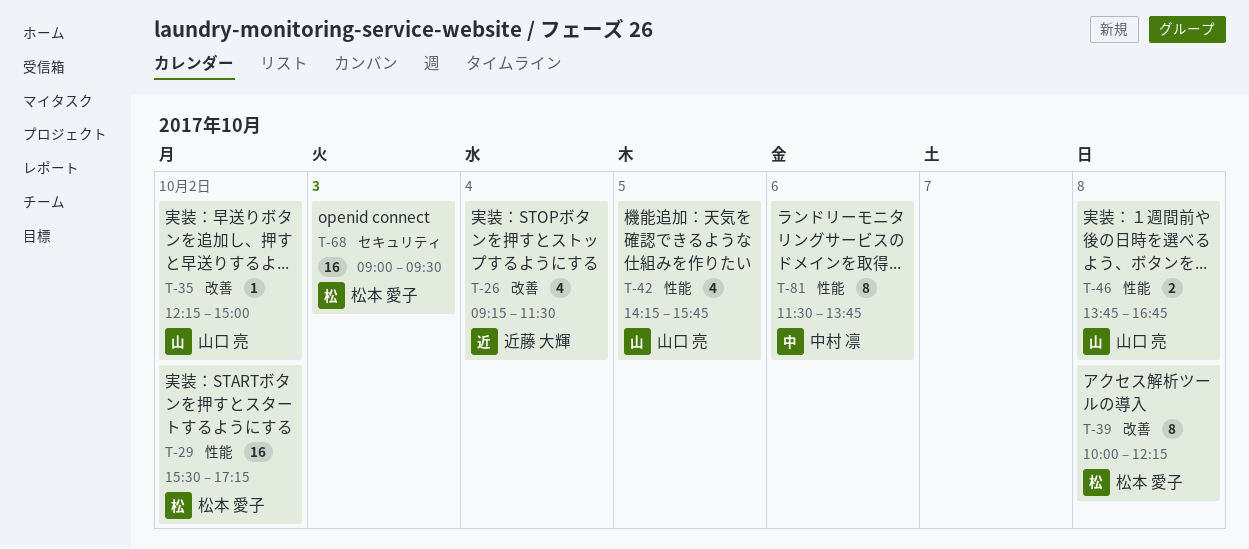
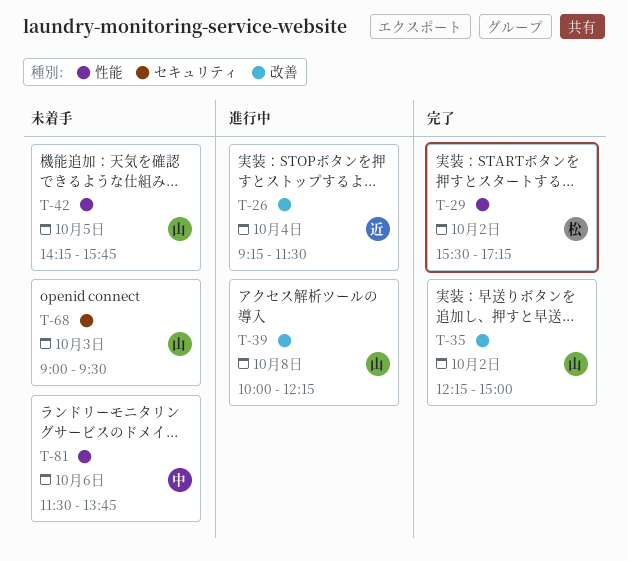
T-39, owner: 松本 愛子 -> 山口 亮
T-46: present -> none
T-68, owner: 松本 愛子 -> 山口 亮

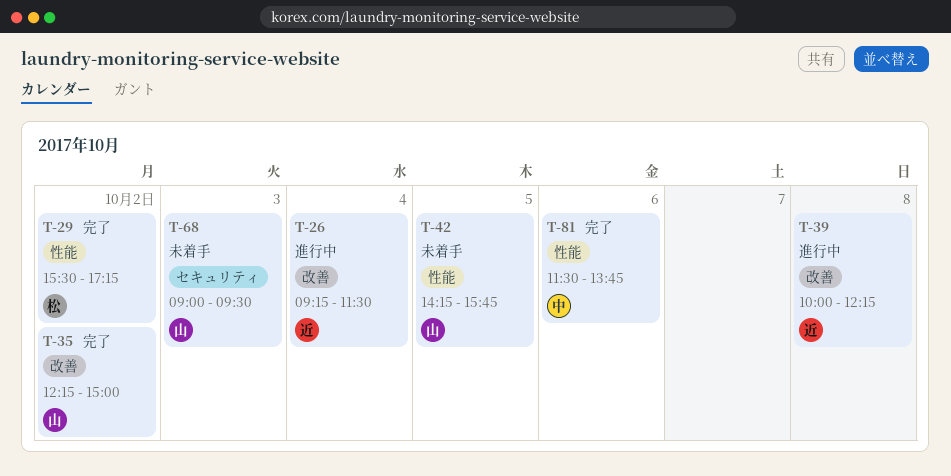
T-39, owner: 山 -> 近
T-81, status: 未着手 -> 完了

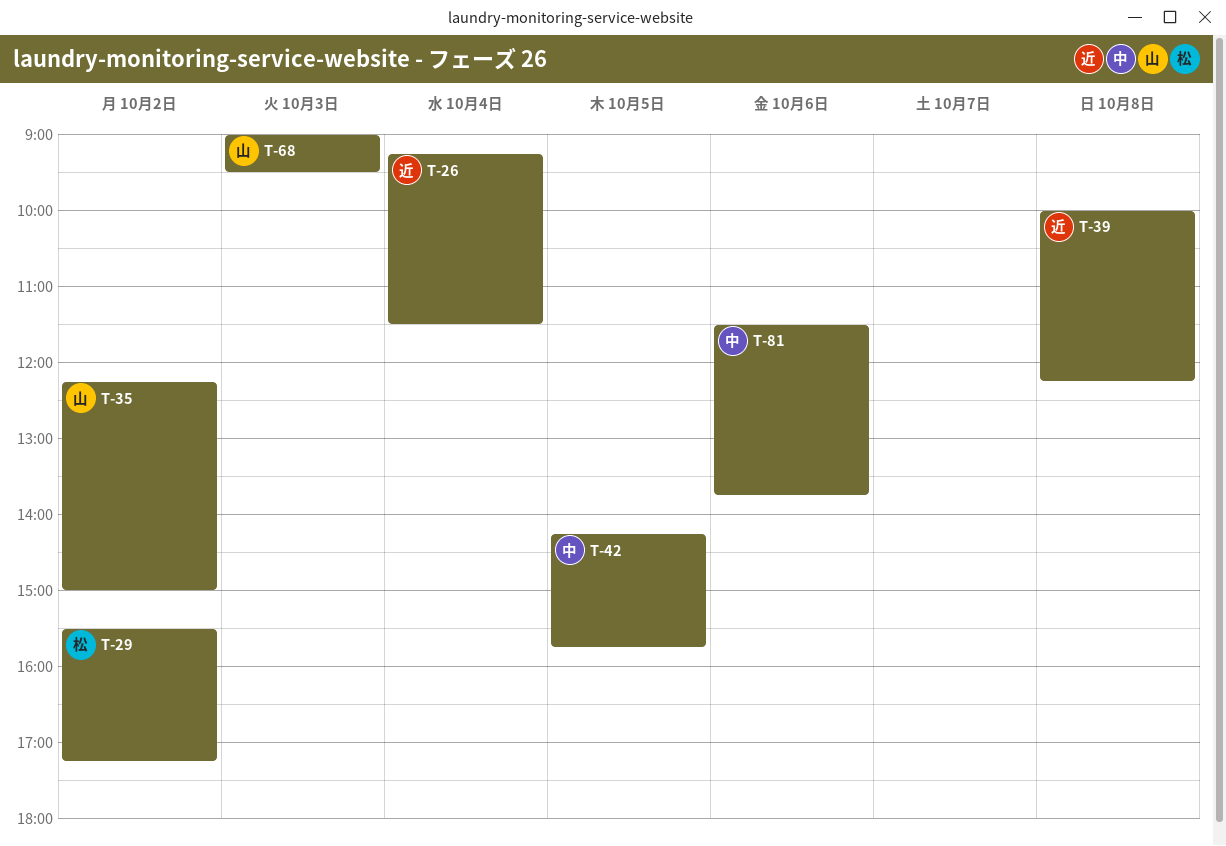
T-42, owner: 山 -> 中

